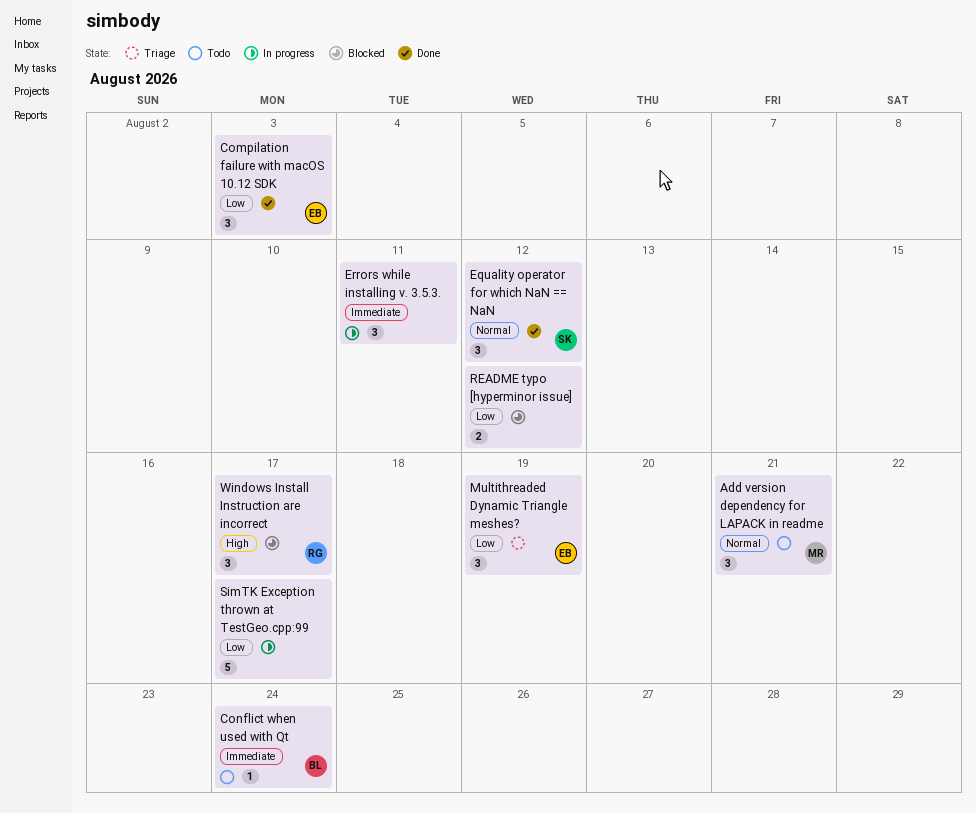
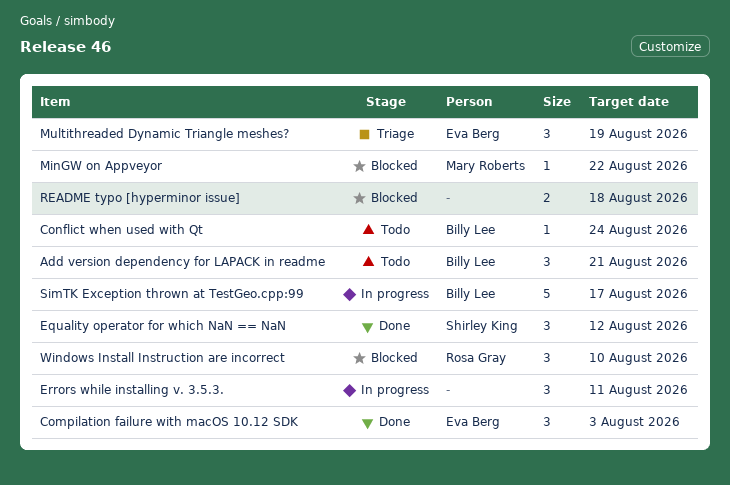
Add version dependency for LAPACK in readme, owner: Mary Roberts -> Billy Lee
MinGW on Appveyor: none -> present
README typo [hyperminor issue], due: Aug 12 -> Aug 18
SimTK Exception thrown at TestGeo.cpp:99, owner: none -> Billy Lee
Windows Install Instruction are incorrect, due: Aug 17 -> Aug 10

